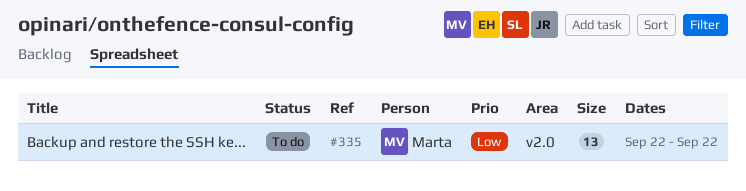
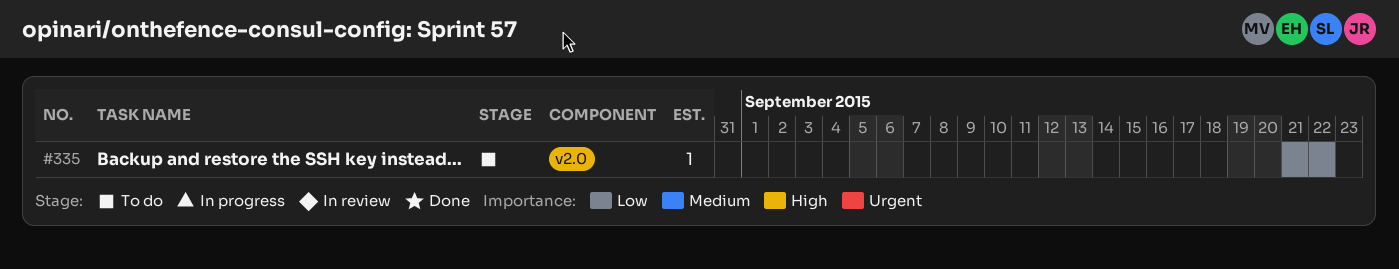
#335, estimate: 13 -> 1
#335, start: Sep 22 -> Sep 21

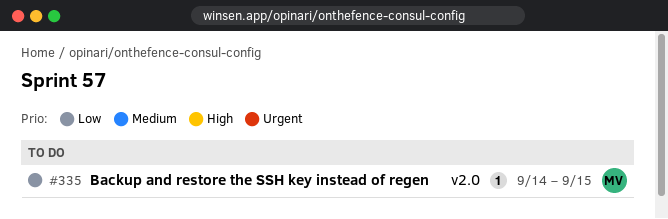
#335, start: Sep 21 -> Sep 14
#335, due: Sep 22 -> Sep 15

